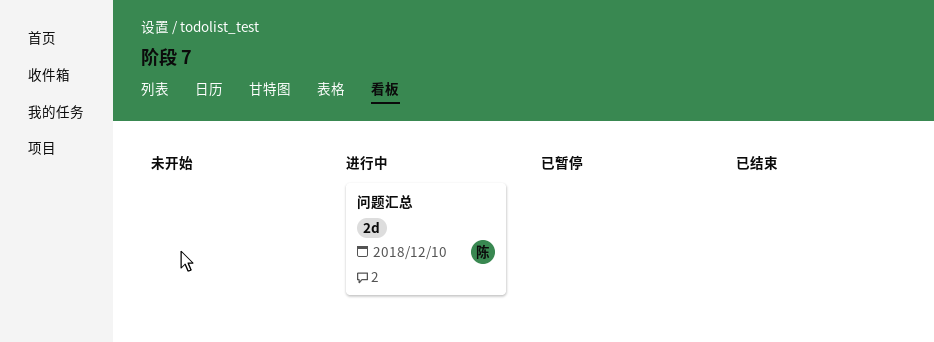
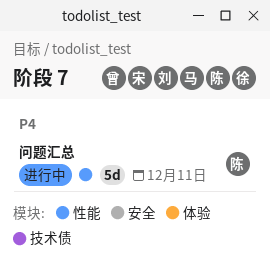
问题汇总, estimate: 2d -> 5d
问题汇总, due: Dec 10 -> Dec 11

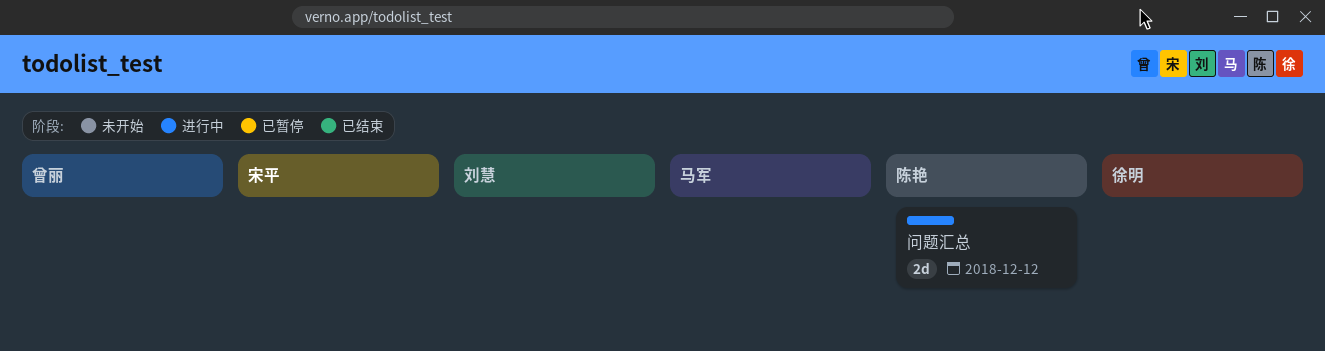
问题汇总, estimate: 5d -> 2d
问题汇总, due: Dec 11 -> Dec 12

